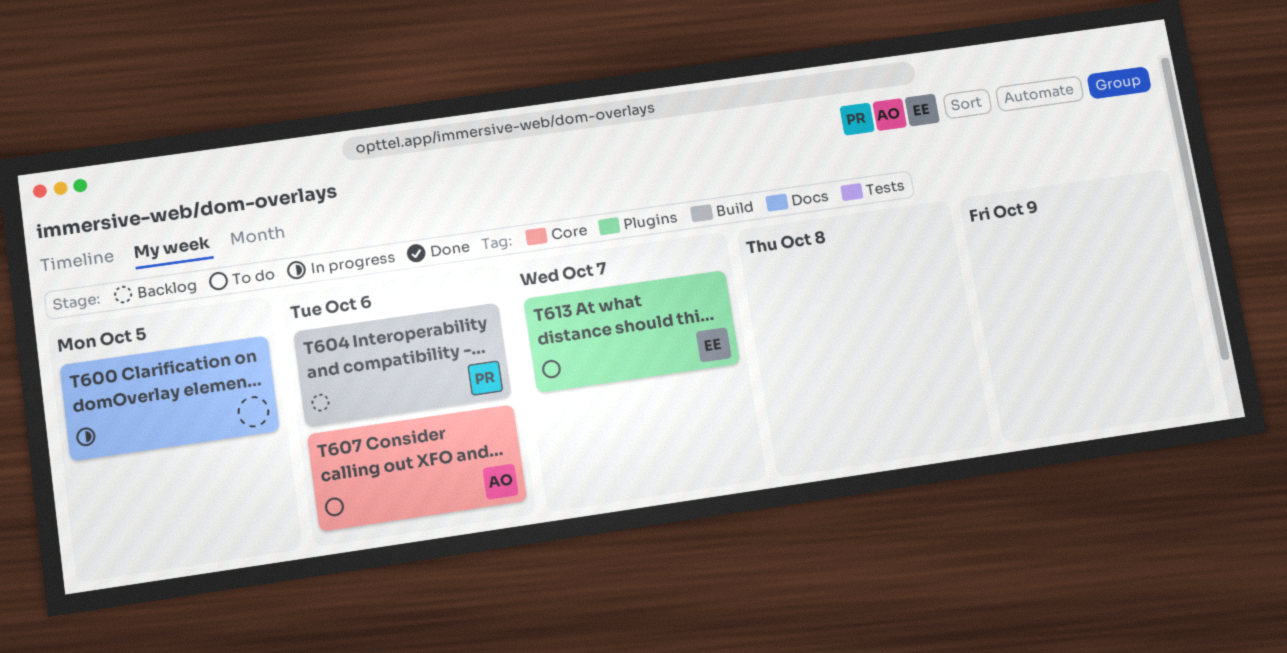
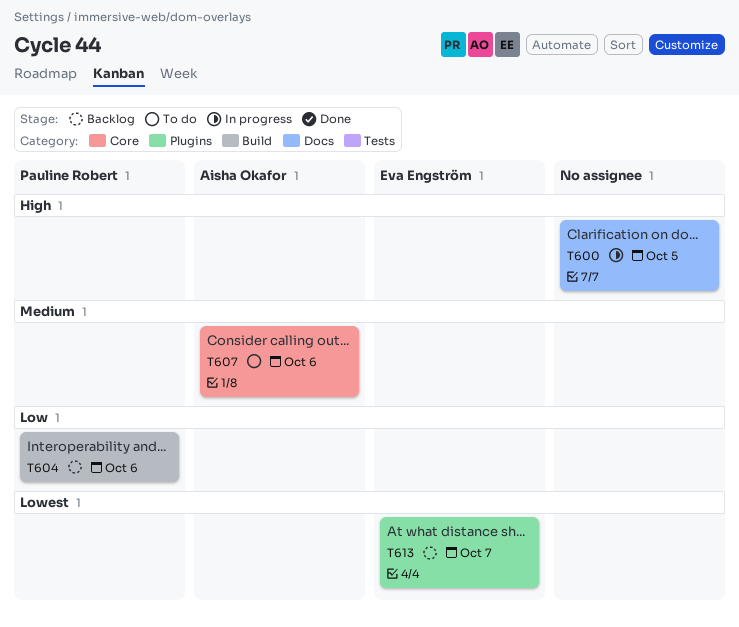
T613, status: To do -> Backlog

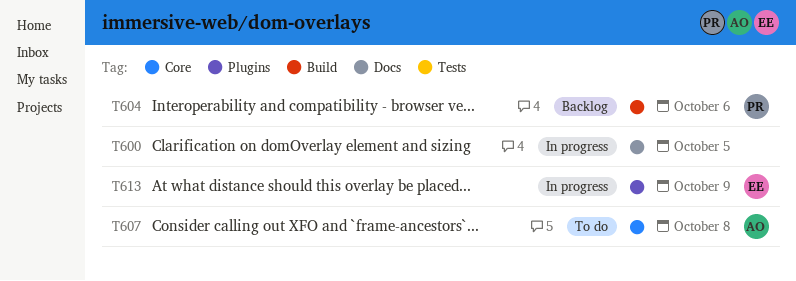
T607, due: Oct 6 -> Oct 8
T613, status: Backlog -> In progress
T613, due: Oct 7 -> Oct 9

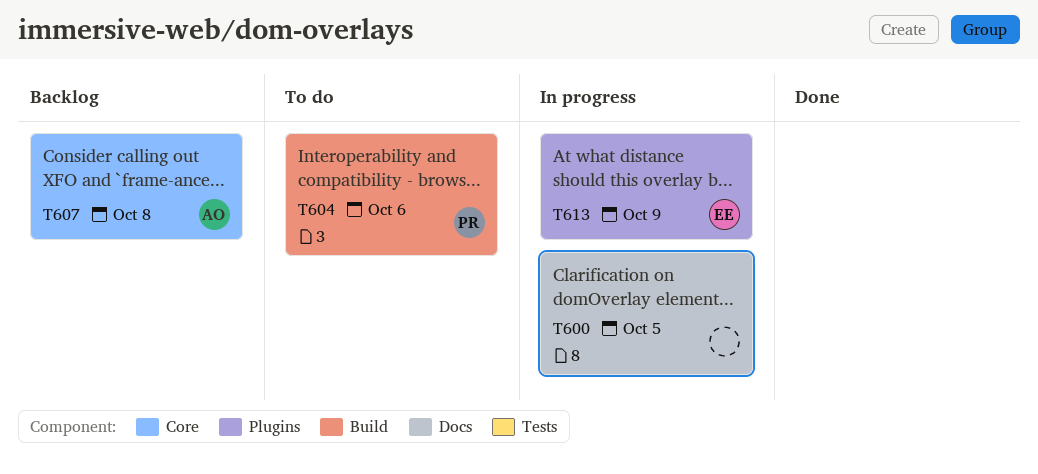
T604, status: Backlog -> To do
T607, status: To do -> Backlog

